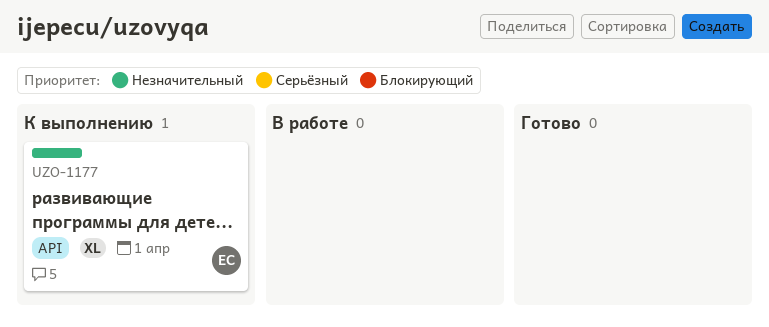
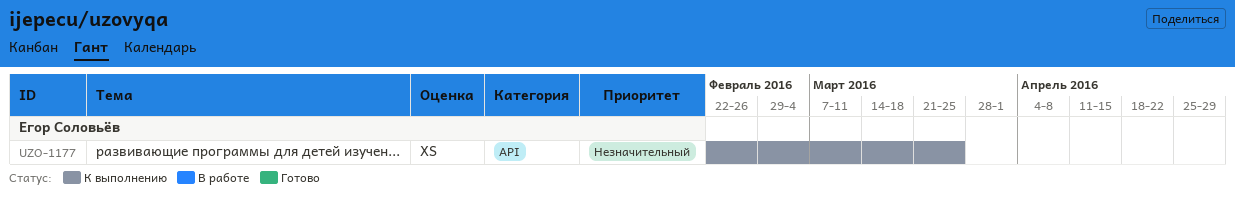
UZO-1177, estimate: XL -> XS
UZO-1177, due: Apr 1 -> Mar 25

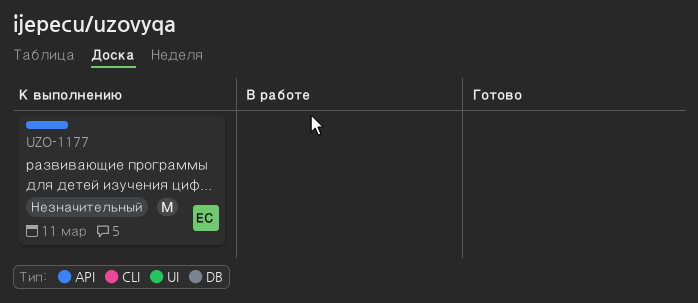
UZO-1177, estimate: XS -> M
UZO-1177, due: Mar 25 -> Mar 11

